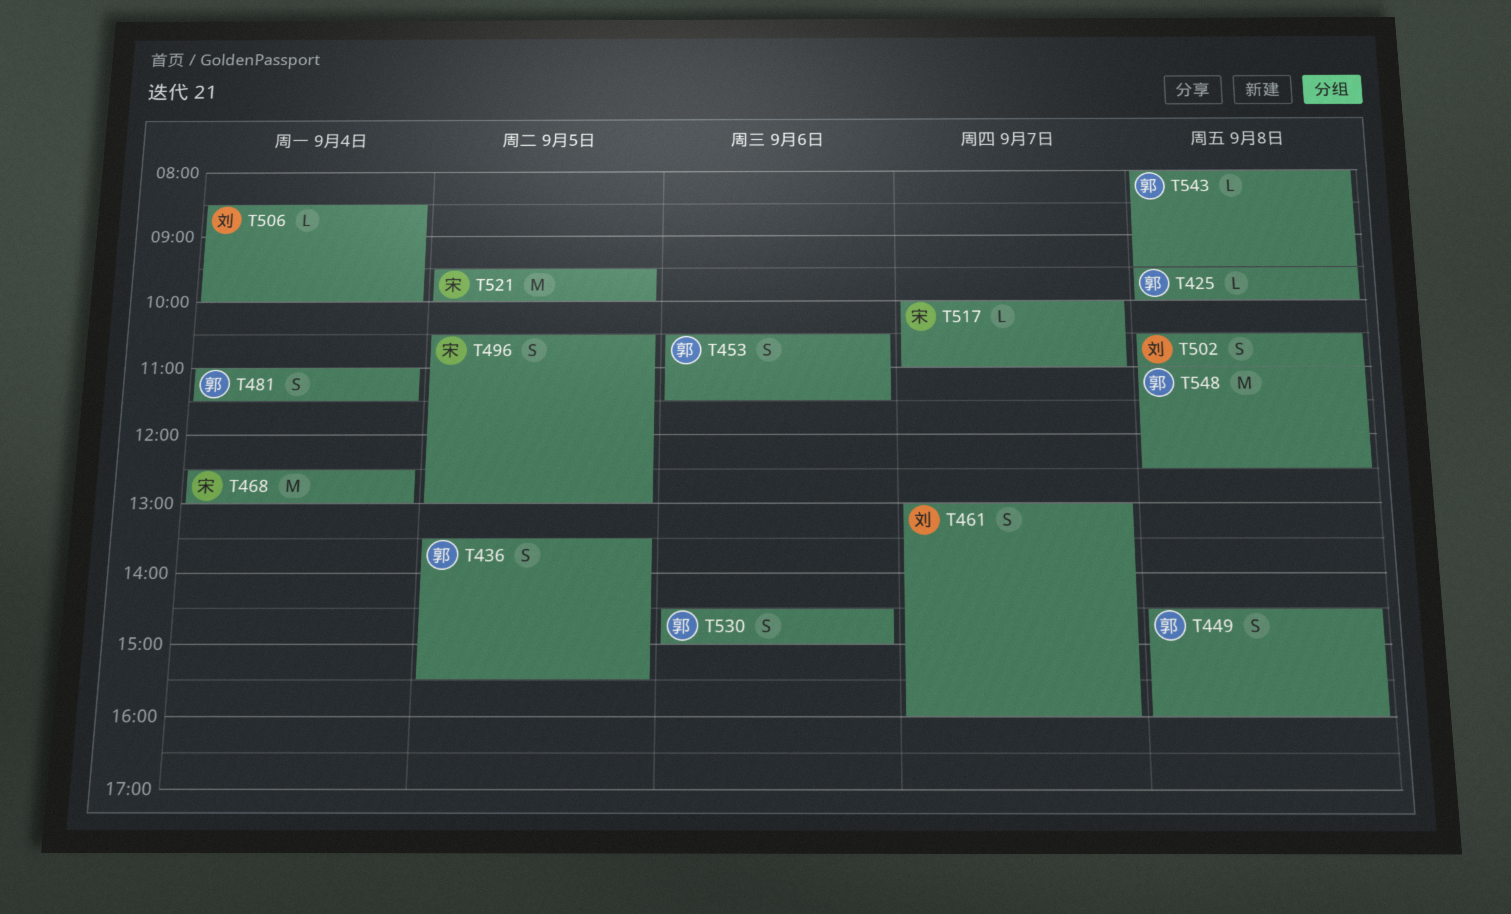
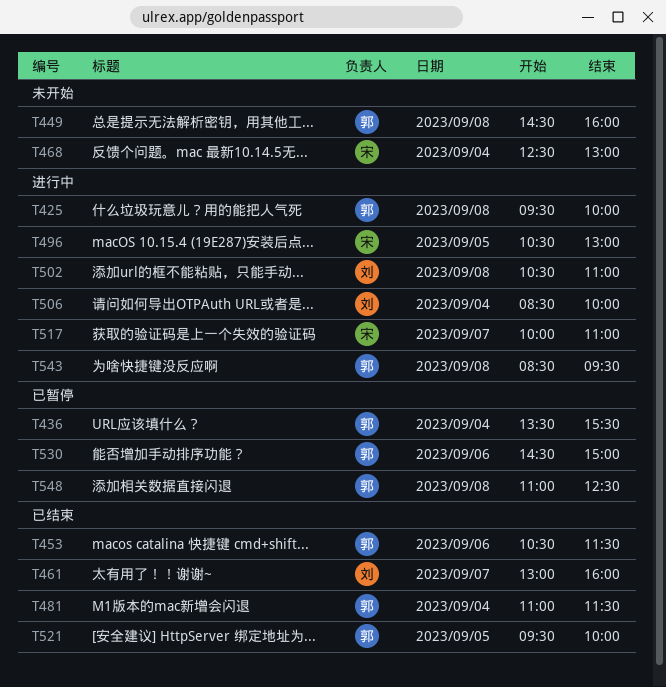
T436, day: Sep 5 -> Sep 4
T521, owner: 宋 -> 郭
T543, begins: 08:00 -> 08:30

